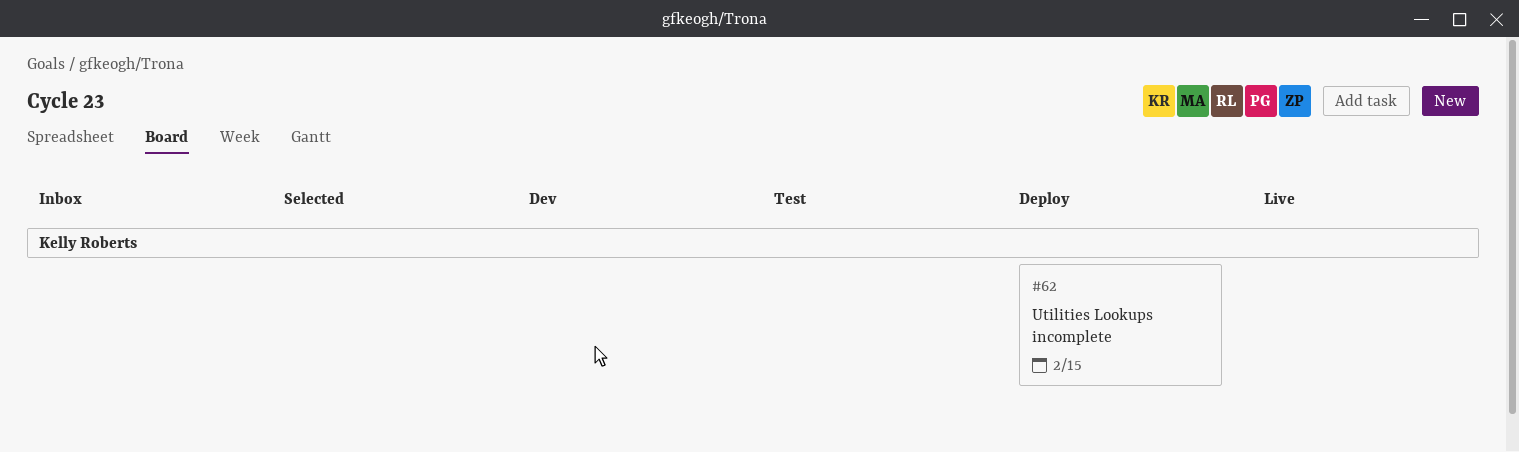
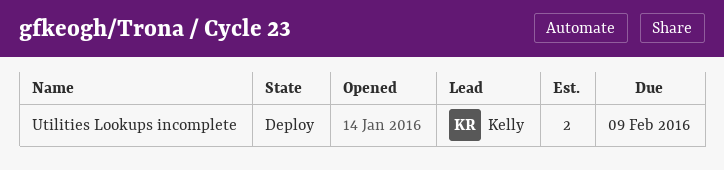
Utilities Lookups incomplete, due: Feb 15 -> Feb 9

